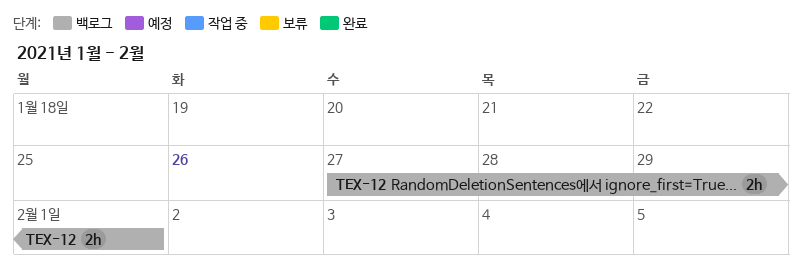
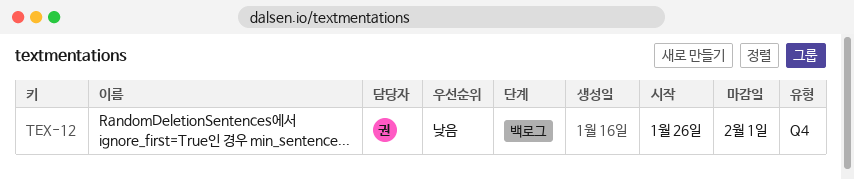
TEX-12, start: Jan 27 -> Jan 26

